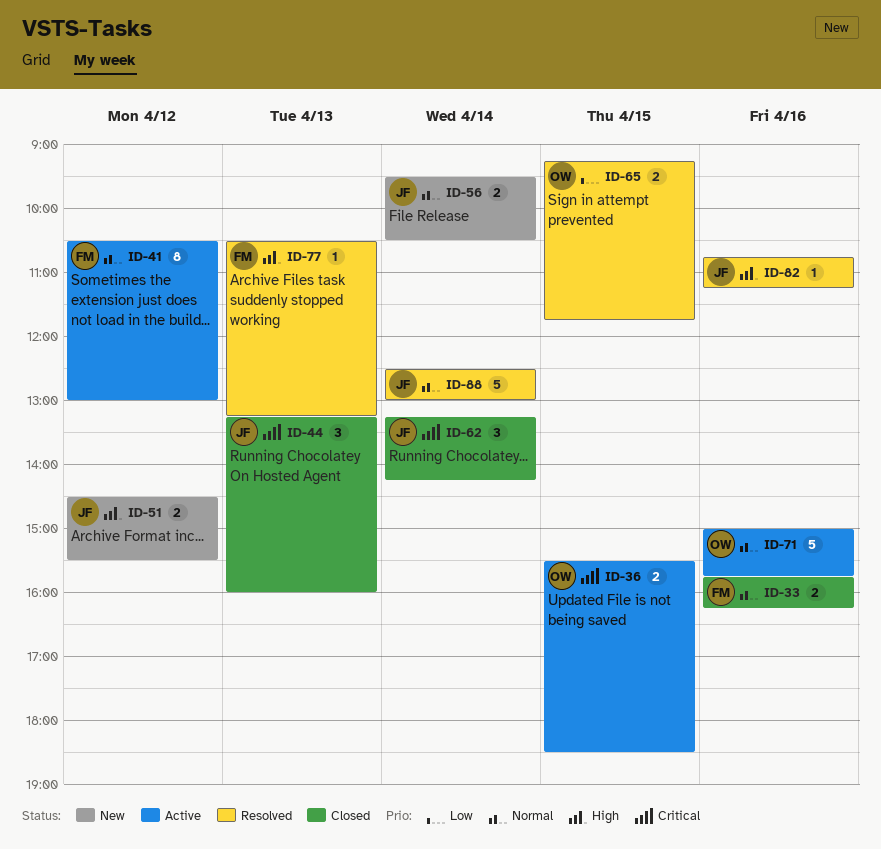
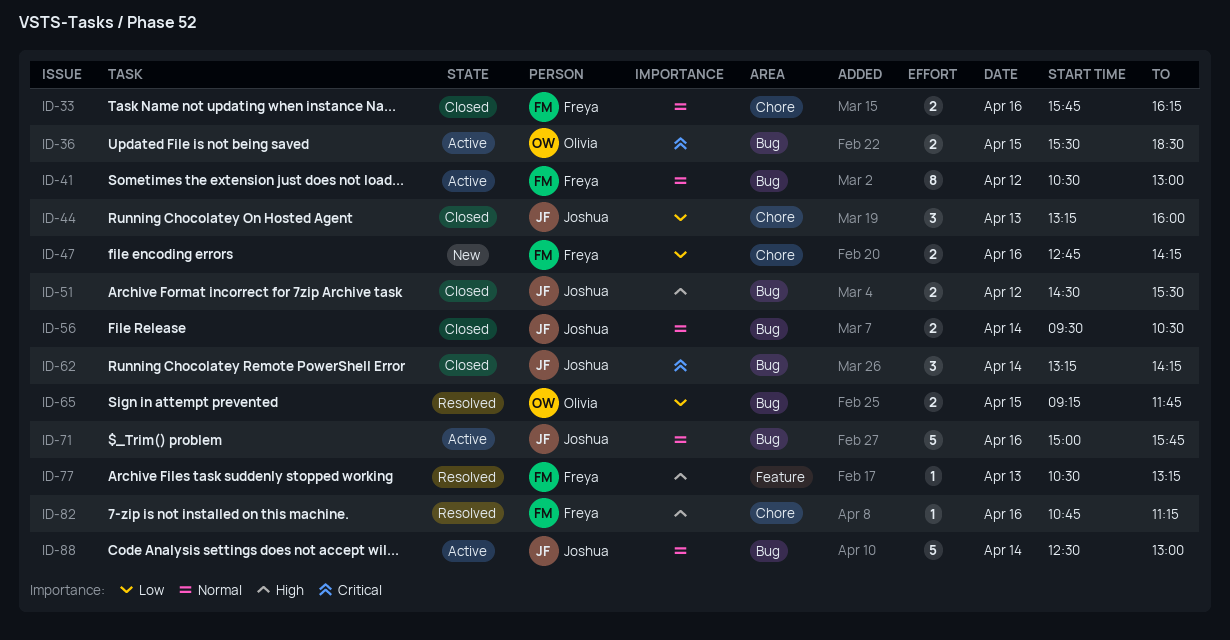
ID-44, priority: Critical -> Low
ID-47: none -> present
ID-51, status: New -> Closed
ID-56, status: New -> Closed
ID-71, owner: Olivia -> Joshua
ID-82, owner: Joshua -> Freya
ID-88, status: Resolved -> Active

